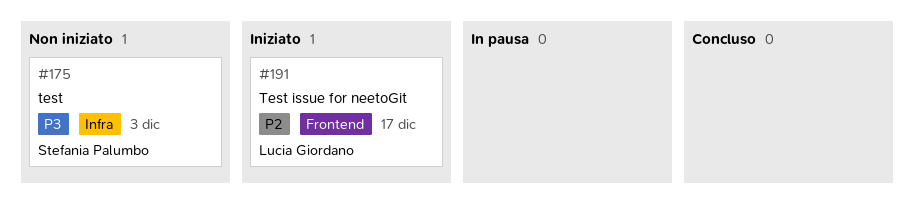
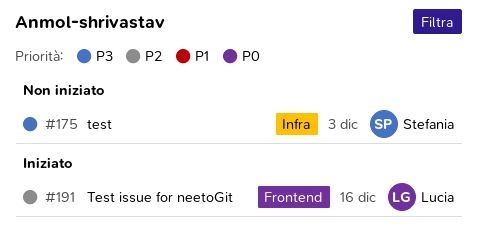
#191, due: Dec 17 -> Dec 16

